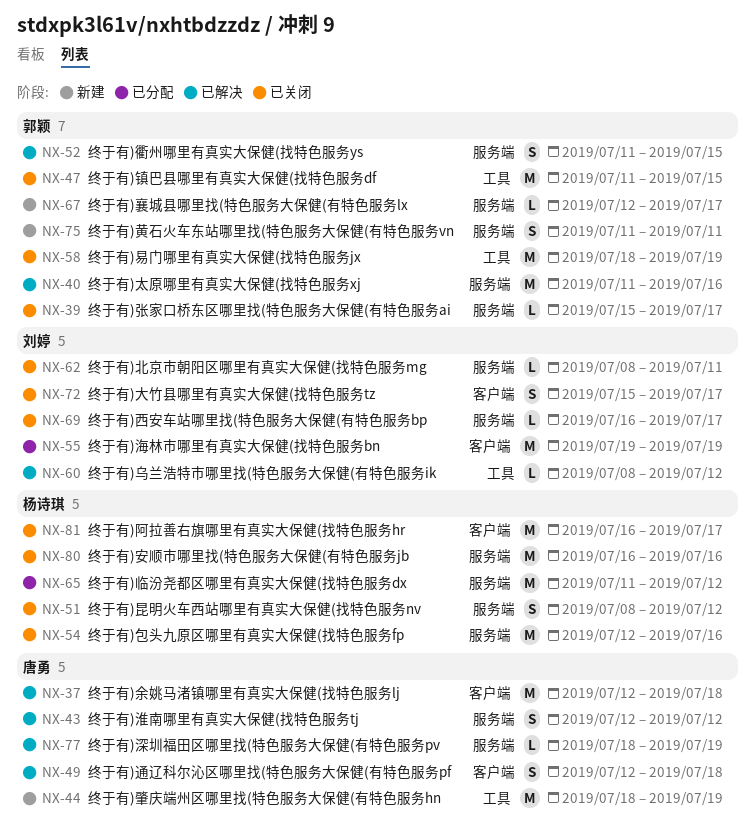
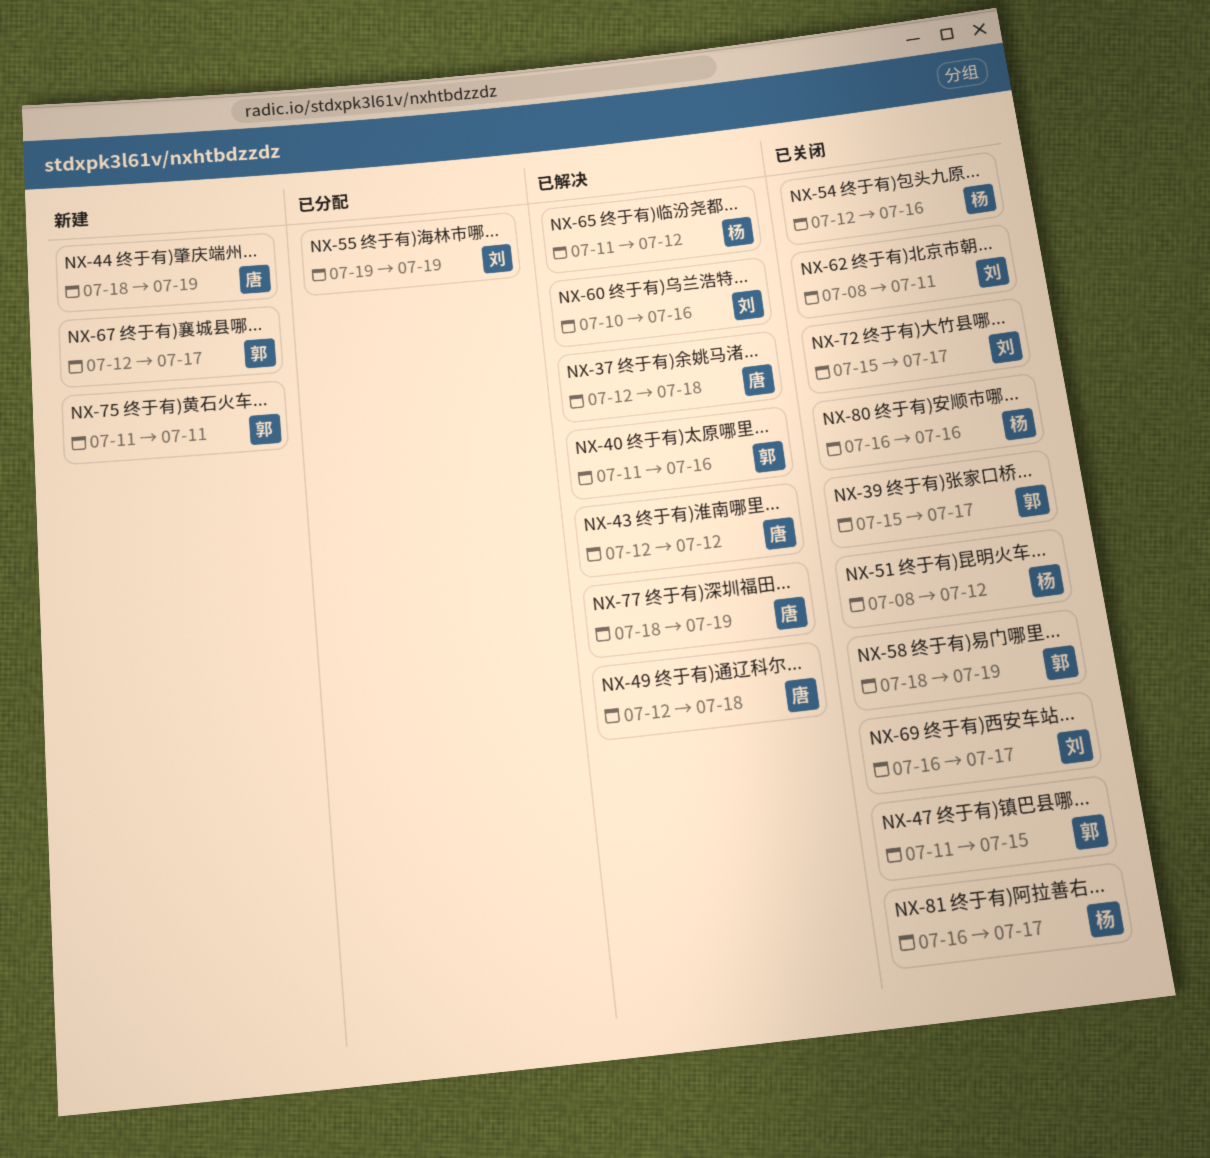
NX-52: present -> none
NX-60, start: Jul 8 -> Jul 10
NX-60, due: Jul 12 -> Jul 16
NX-65, status: 已分配 -> 已解决

